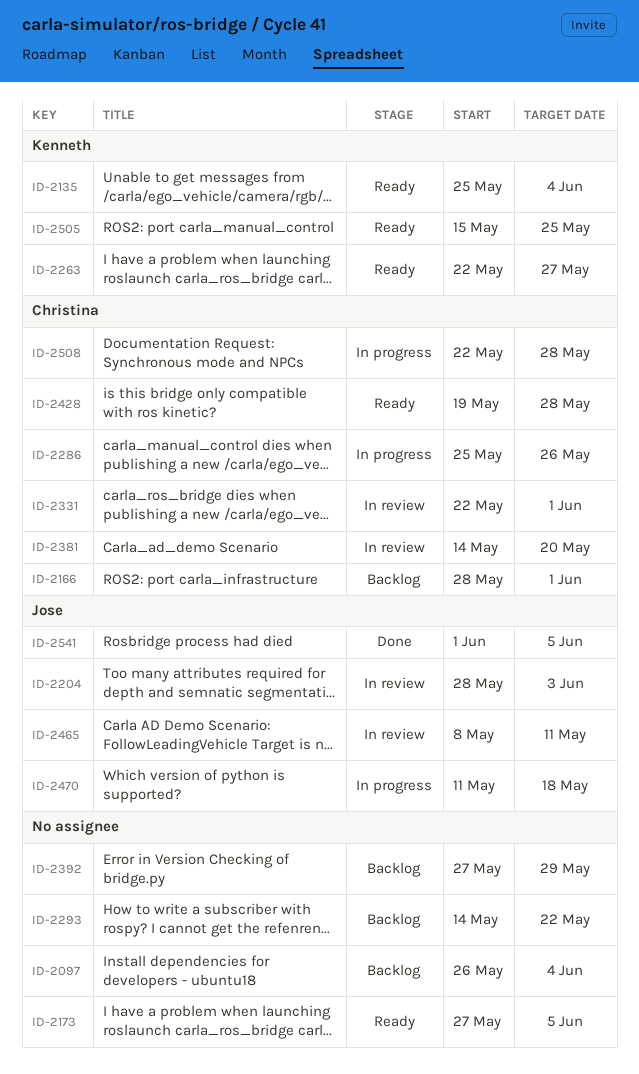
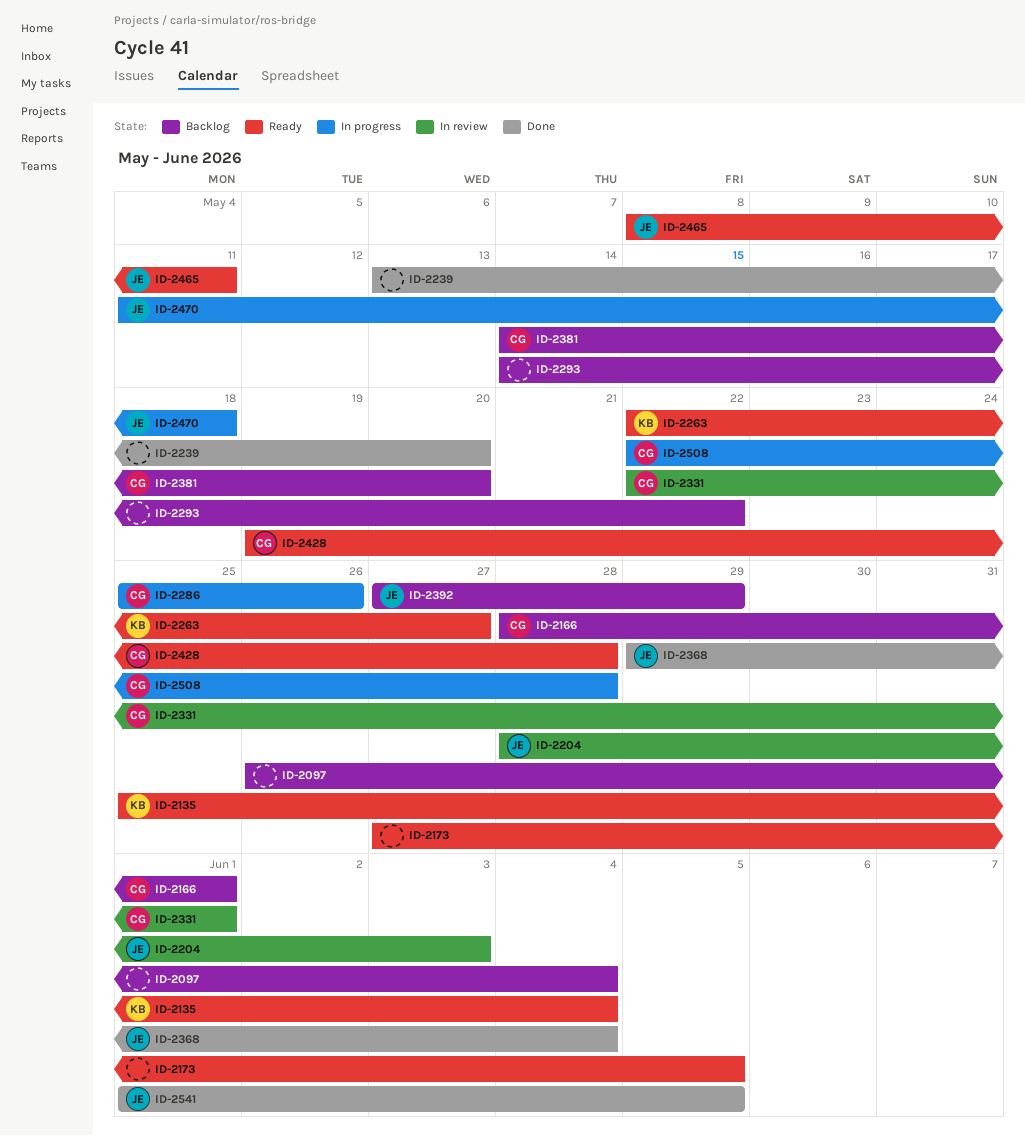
ID-2239: none -> present
ID-2368: none -> present
ID-2381, status: In review -> Backlog
ID-2392, owner: none -> Jose
ID-2465, status: In review -> Ready
ID-2505: present -> none

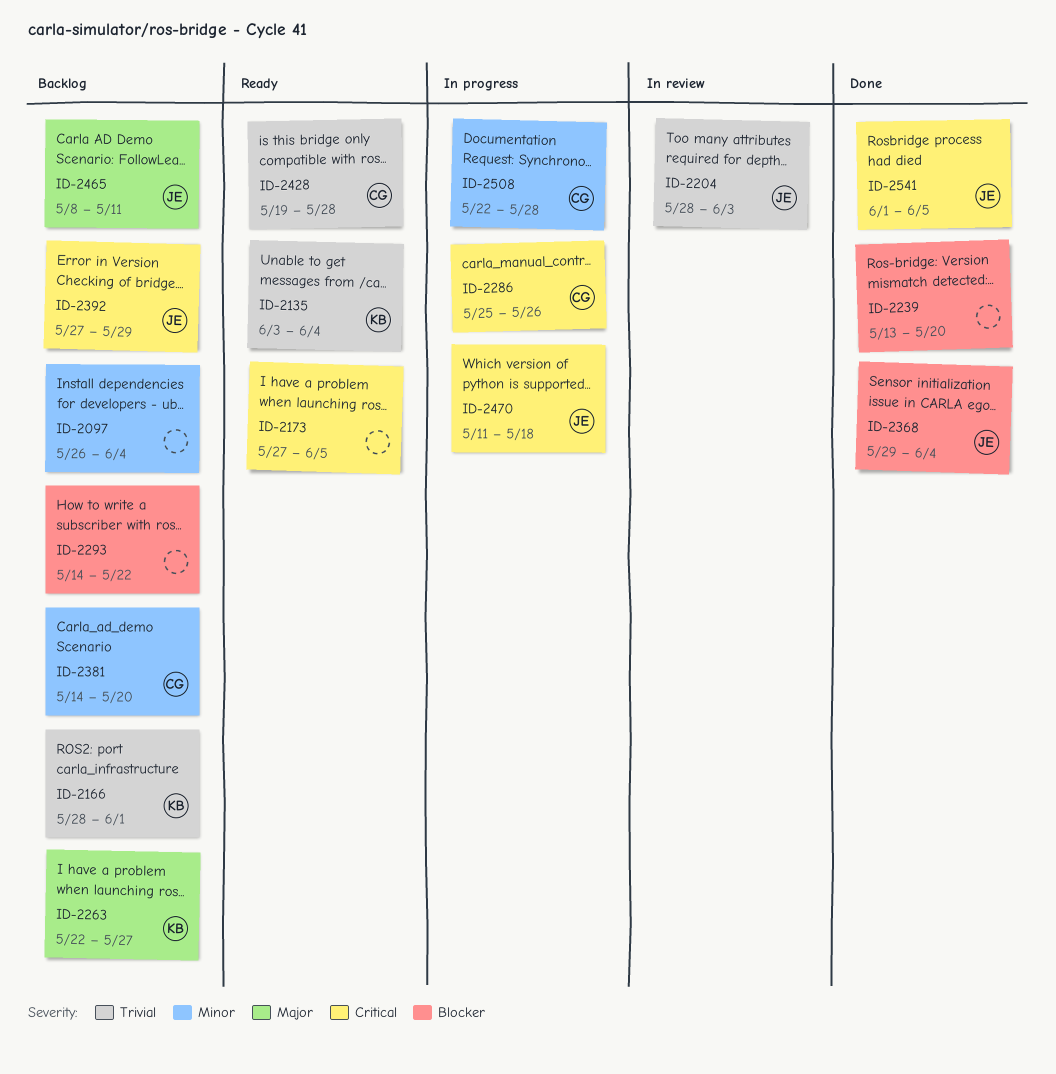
ID-2135, start: May 25 -> Jun 3
ID-2166, owner: CG -> KB
ID-2263, status: Ready -> Backlog
ID-2331: present -> none
ID-2465, status: Ready -> Backlog

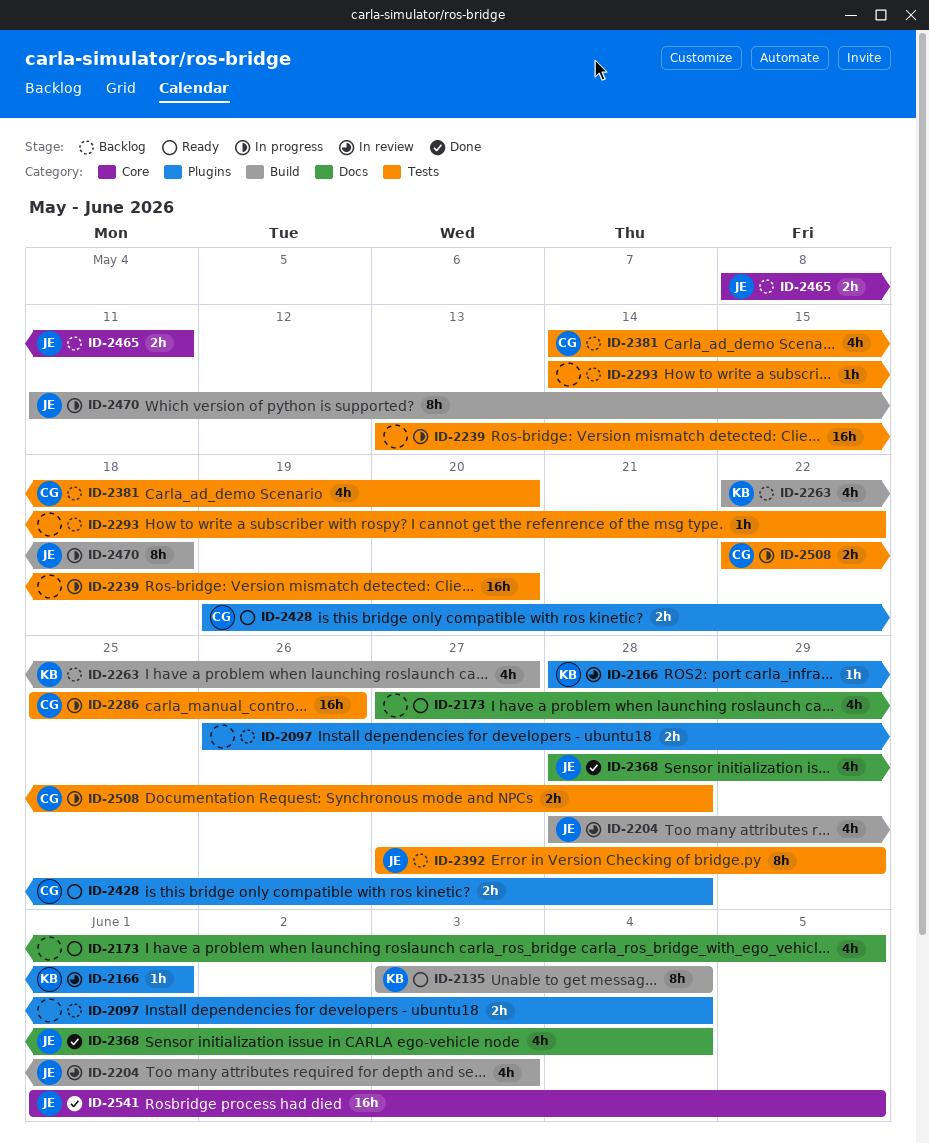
ID-2166, status: Backlog -> In review
ID-2239, status: Done -> In progress
ID-2368, start: May 29 -> May 28

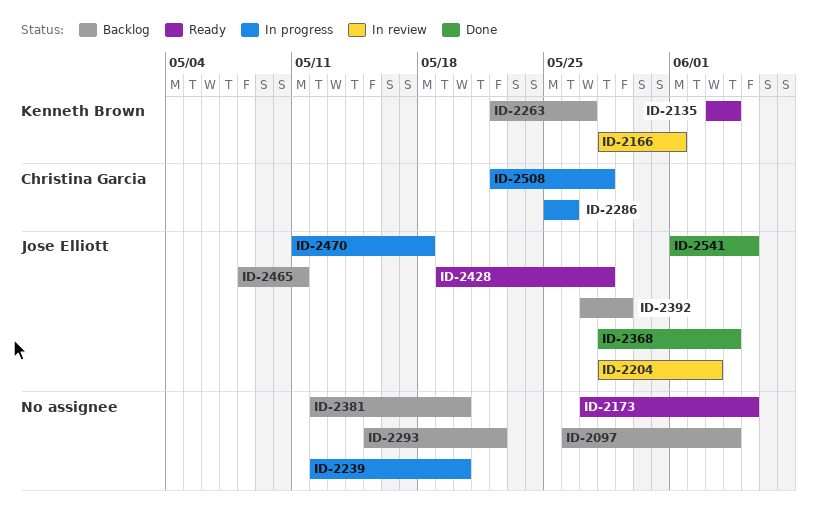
ID-2239, start: May 13 -> May 12
ID-2293, start: May 14 -> May 15
ID-2381, owner: Christina Garcia -> none
ID-2381, start: May 14 -> May 12
ID-2428, owner: Christina Garcia -> Jose Elliott

